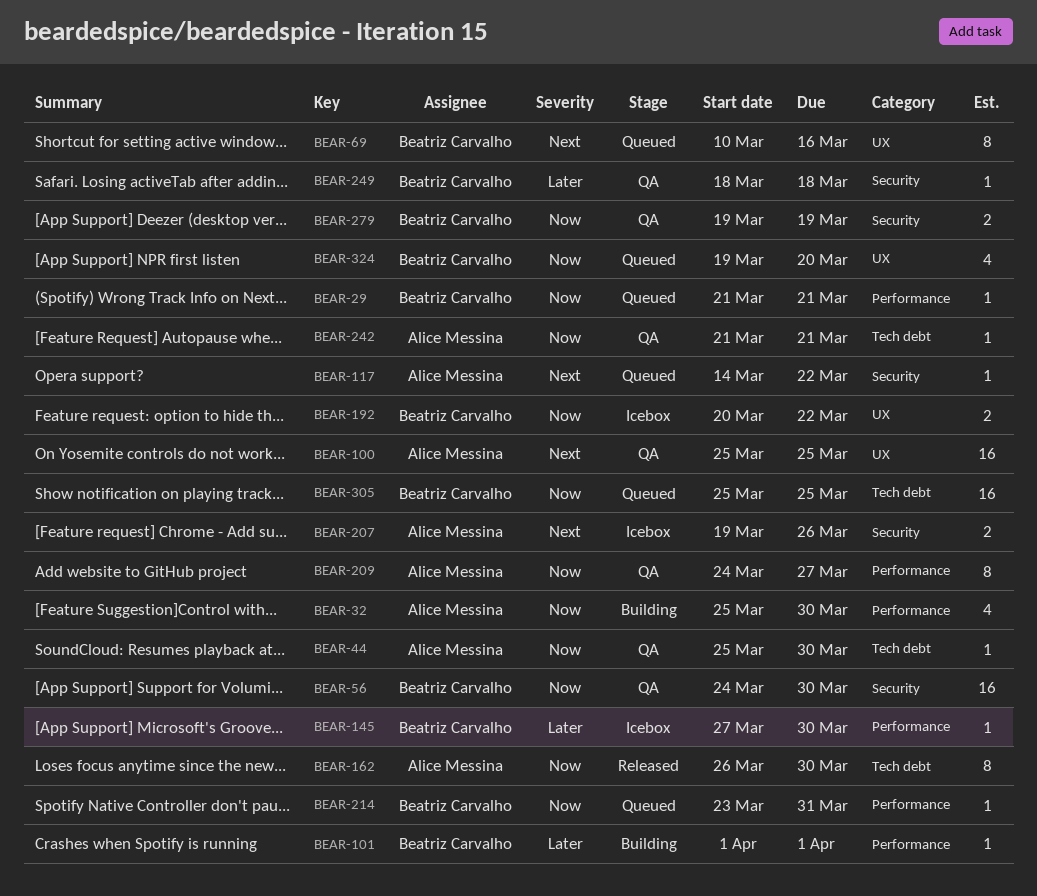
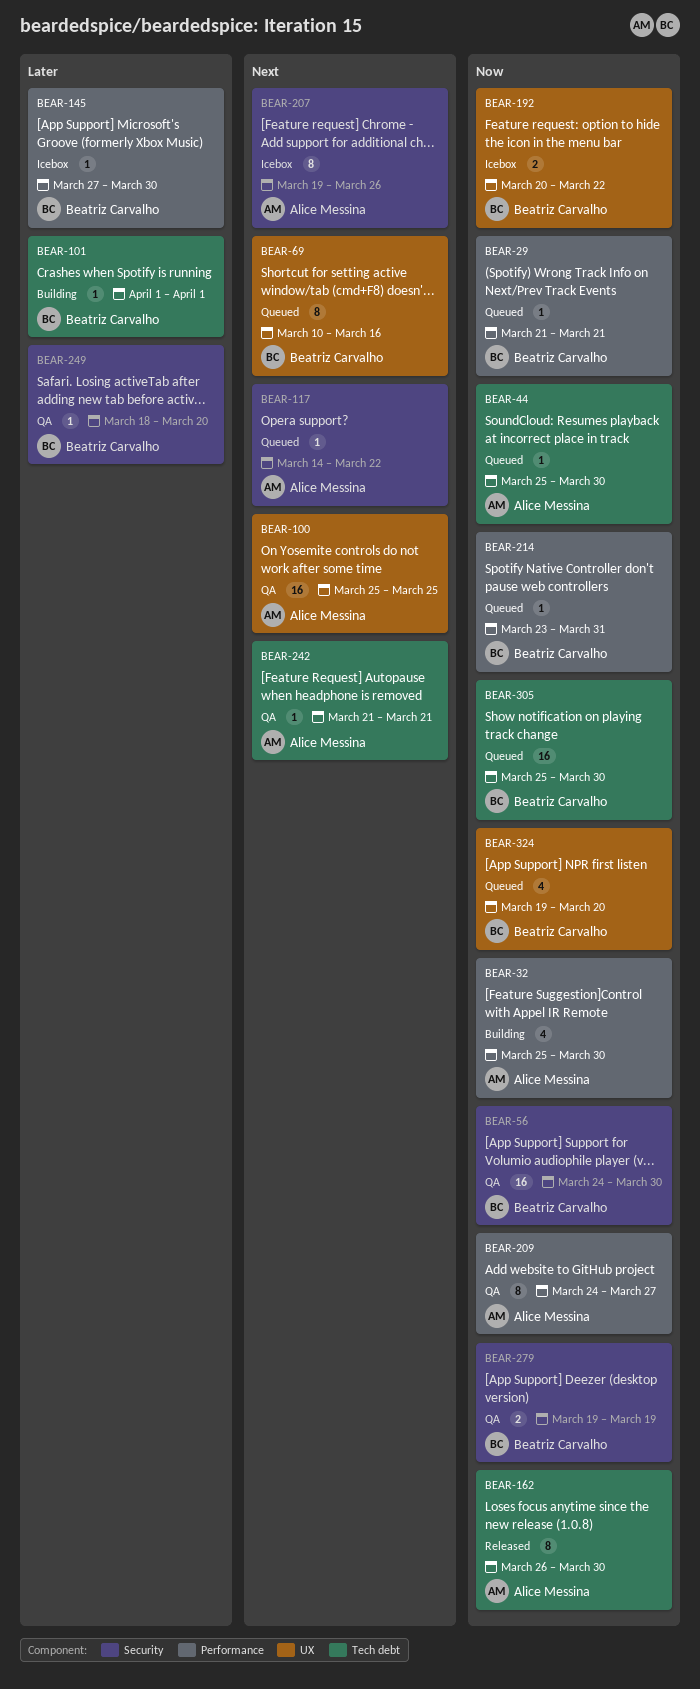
BEAR-44, status: QA -> Queued
BEAR-101, label: Performance -> Tech debt
BEAR-207, estimate: 2 -> 8
BEAR-242, priority: Now -> Next
BEAR-249, due: Mar 18 -> Mar 20
BEAR-305, due: Mar 25 -> Mar 30

